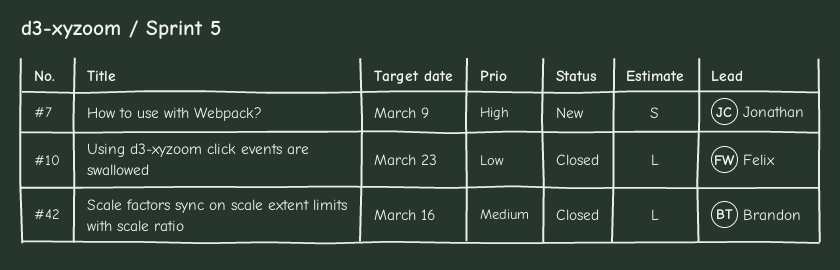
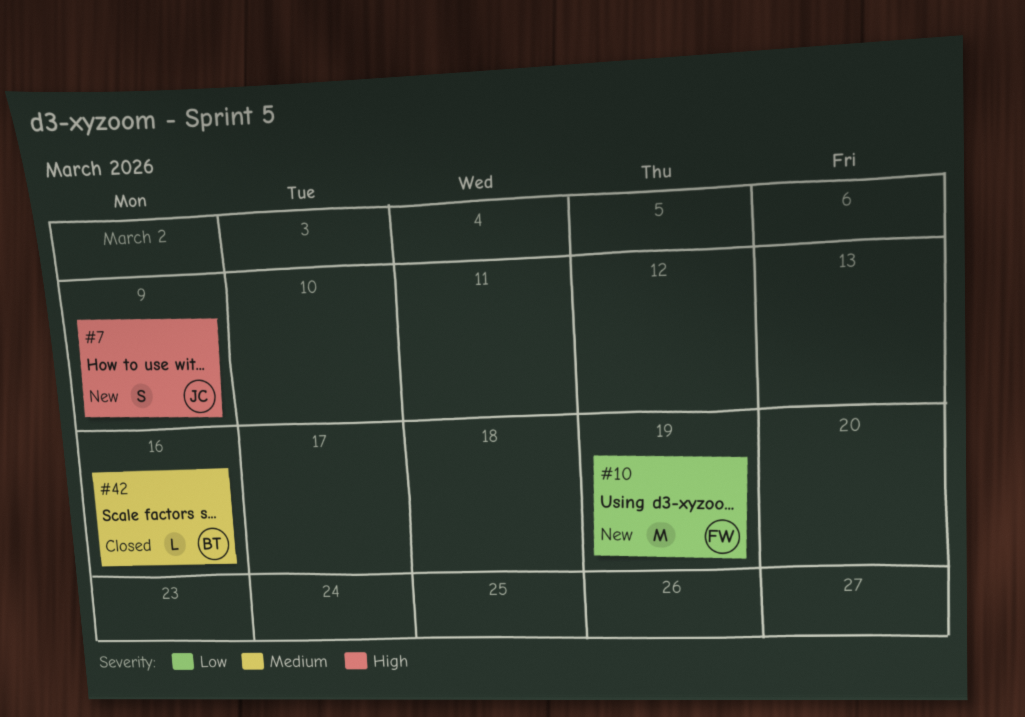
#10, status: Closed -> New
#10, estimate: L -> M
#10, due: Mar 23 -> Mar 19

